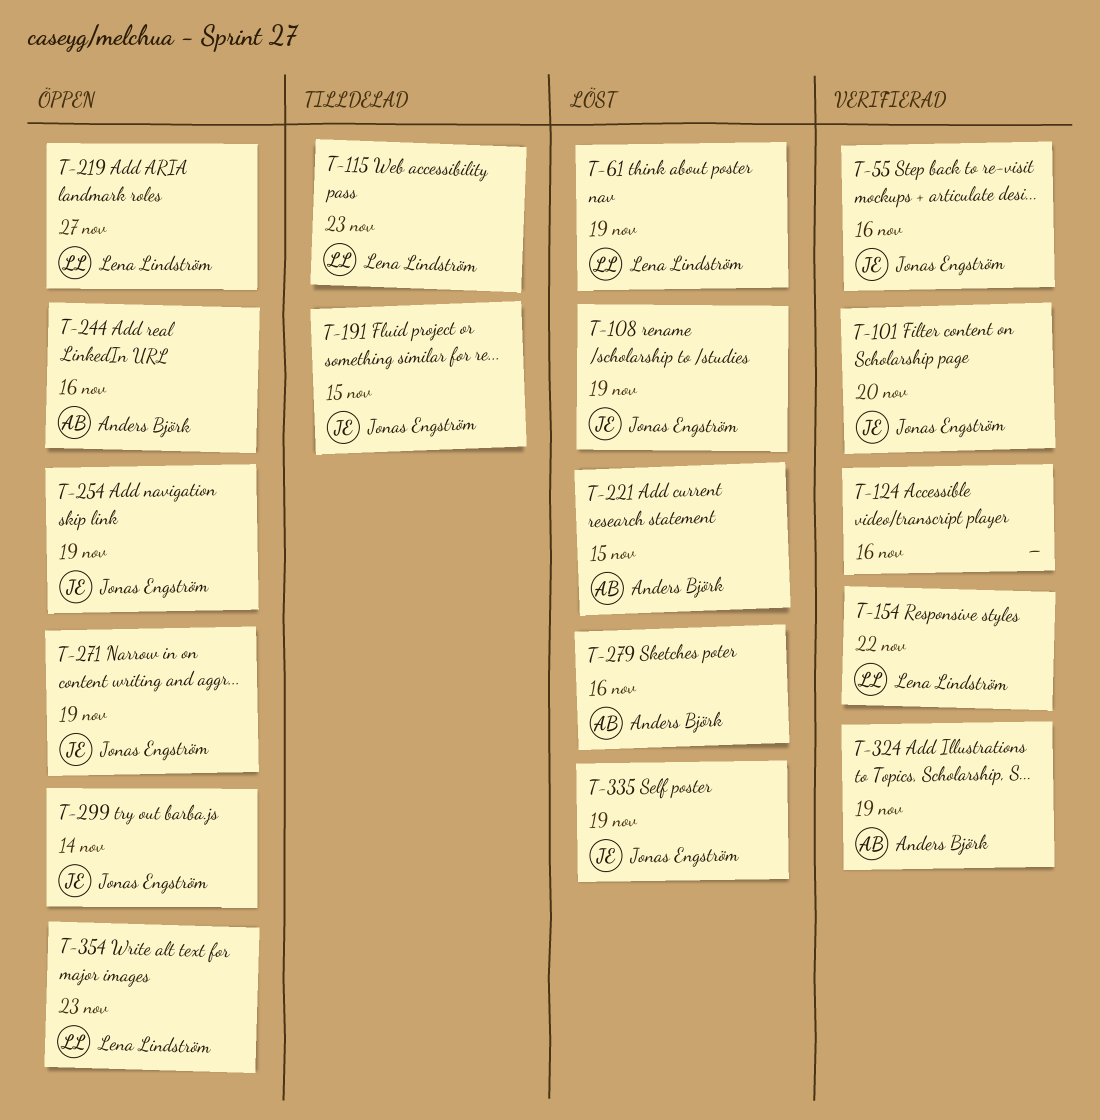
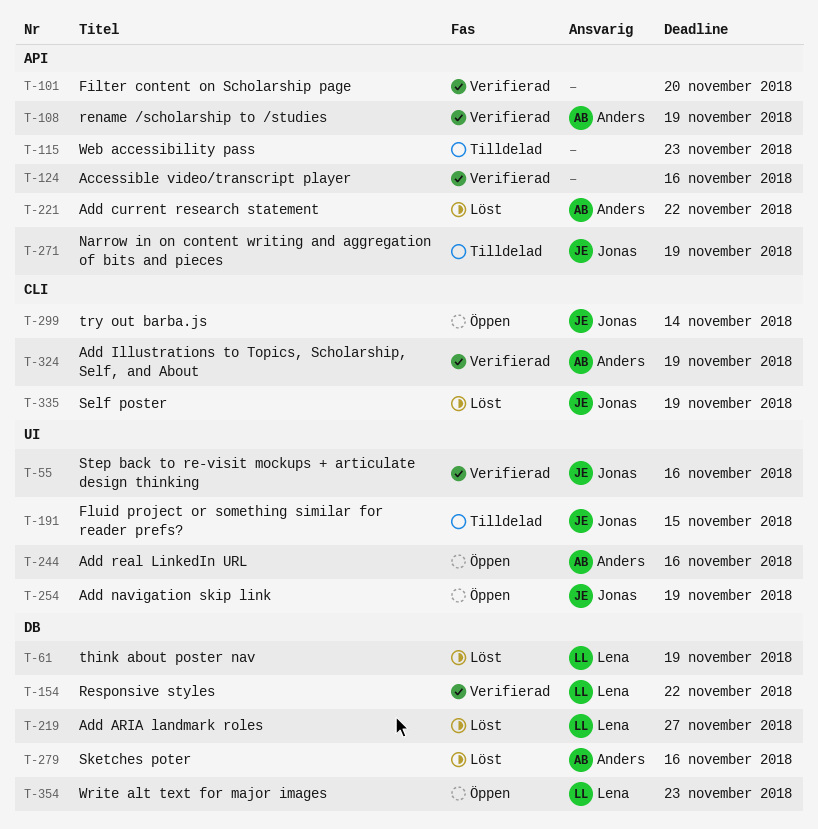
T-101, owner: Jonas Engström -> none
T-108, status: Löst -> Verifierad
T-108, owner: Jonas Engström -> Anders Björk
T-115, owner: Lena Lindström -> none
T-219, status: Öppen -> Löst
T-221, due: Nov 15 -> Nov 22
T-271, status: Öppen -> Tilldelad

